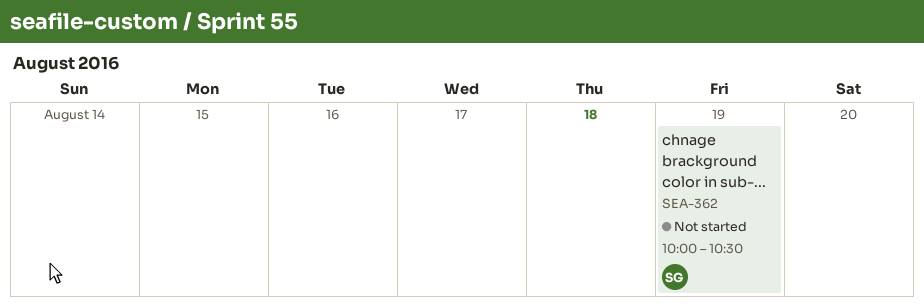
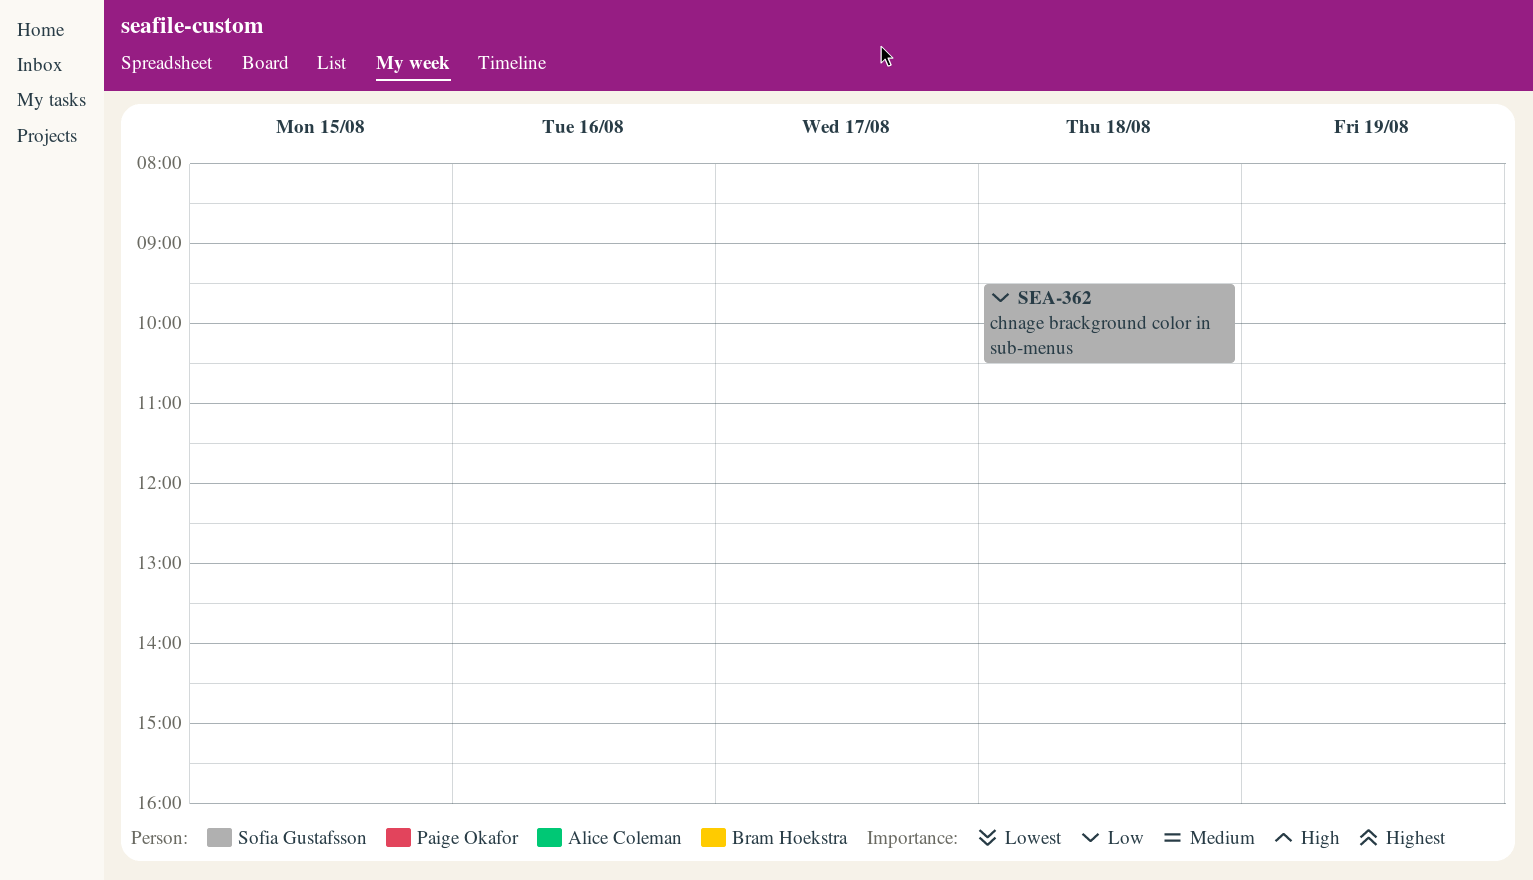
SEA-362, day: Aug 19 -> Aug 18
SEA-362, begins: 10:00 -> 09:30

